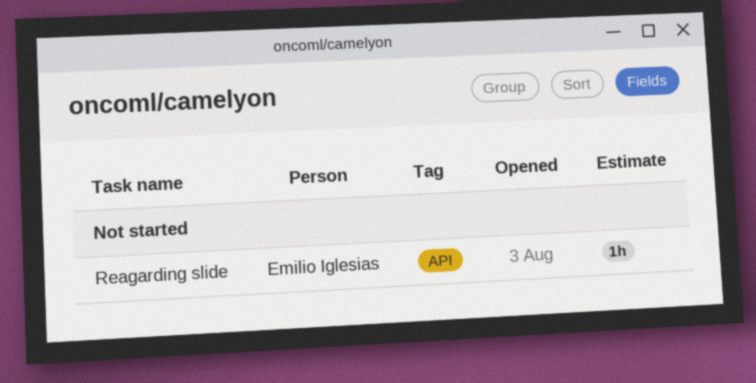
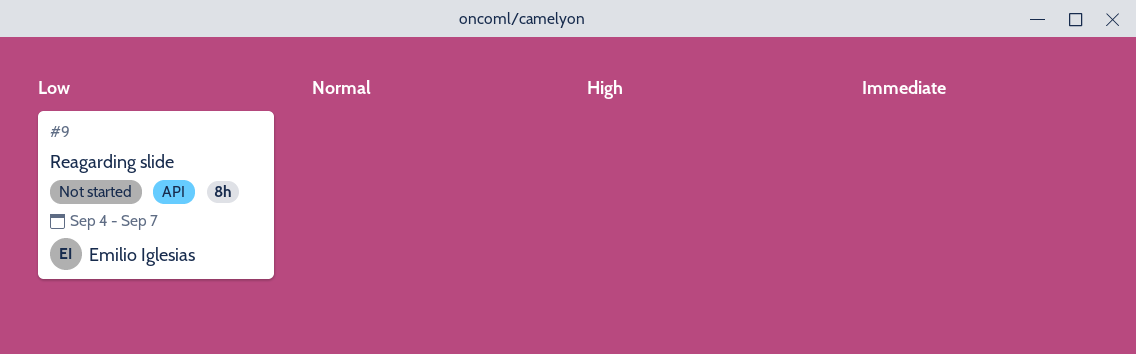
Reagarding slide, estimate: 1h -> 8h

